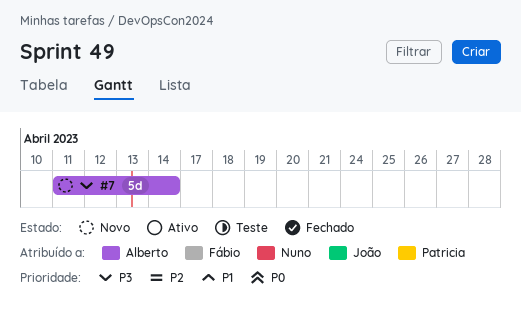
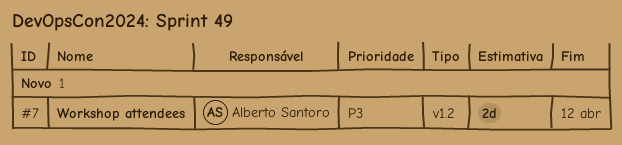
#7, estimate: 5d -> 2d
#7, due: Apr 14 -> Apr 12

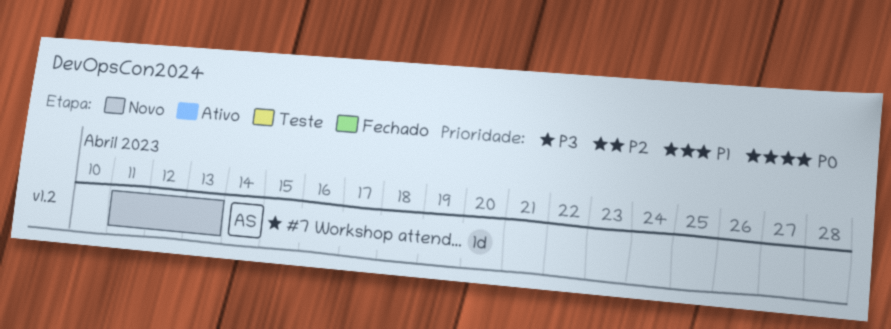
#7, estimate: 2d -> 1d
#7, due: Apr 12 -> Apr 13

